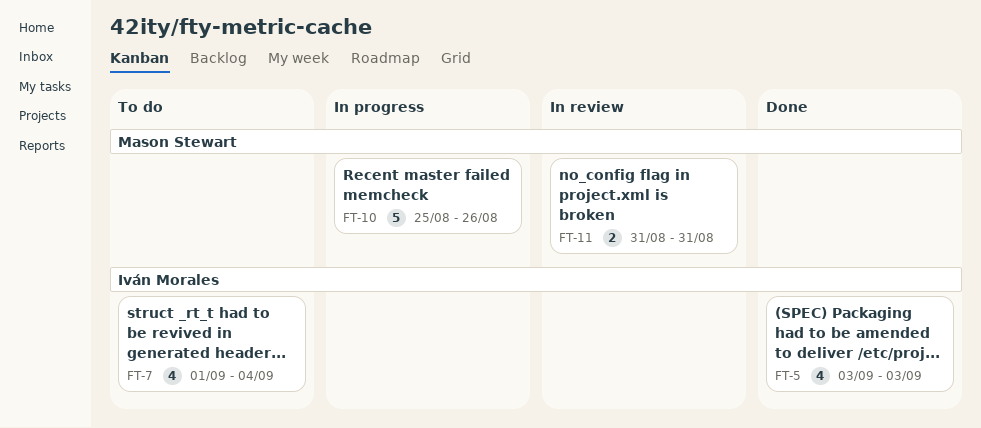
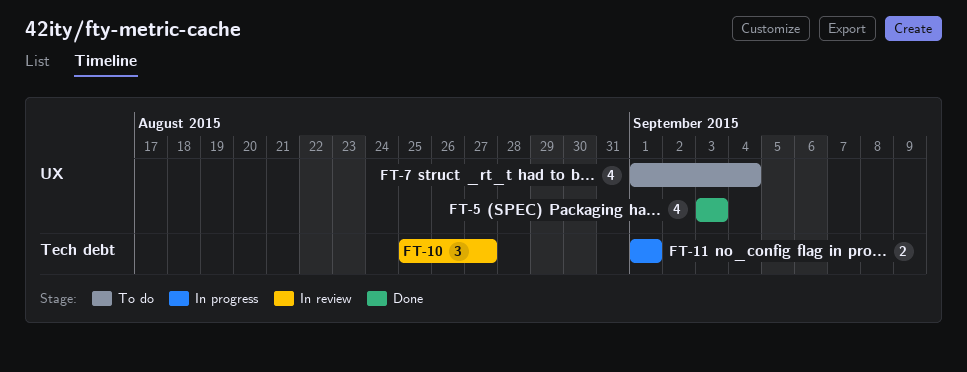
FT-10, status: In progress -> In review
FT-10, estimate: 5 -> 3
FT-10, due: Aug 26 -> Aug 27
FT-11, status: In review -> In progress
FT-11, start: Aug 31 -> Sep 1
FT-11, due: Aug 31 -> Sep 1

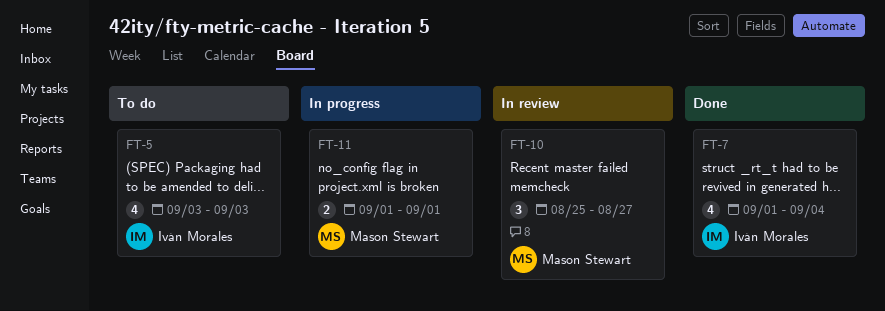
FT-5, status: Done -> To do
FT-7, status: To do -> Done

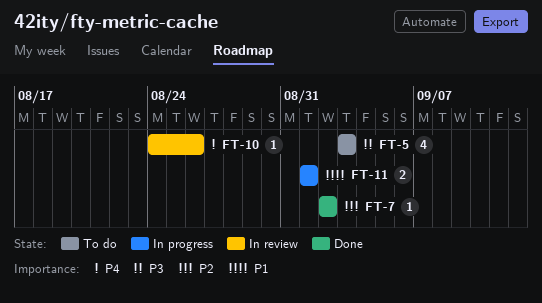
FT-7, estimate: 4 -> 1
FT-7, start: Sep 1 -> Sep 2
FT-7, due: Sep 4 -> Sep 2
FT-10, estimate: 3 -> 1
FT-10, start: Aug 25 -> Aug 24
FT-10, due: Aug 27 -> Aug 26

